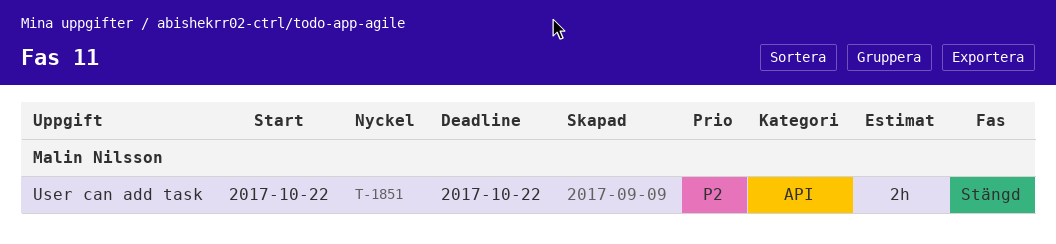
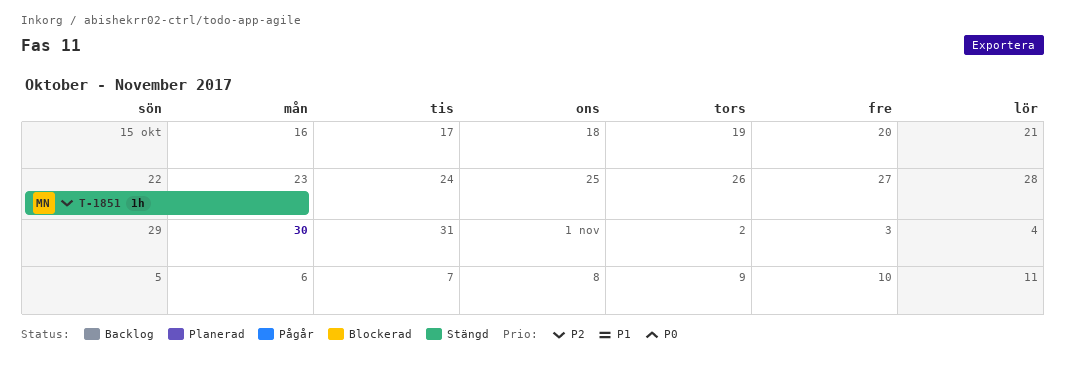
T-1851, estimate: 2h -> 1h
T-1851, due: Oct 22 -> Oct 23

